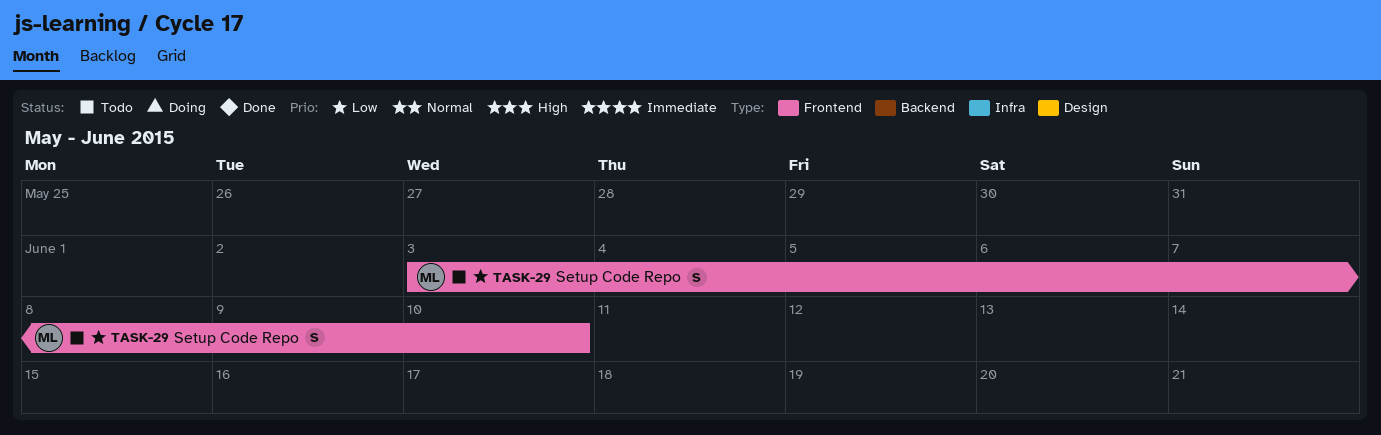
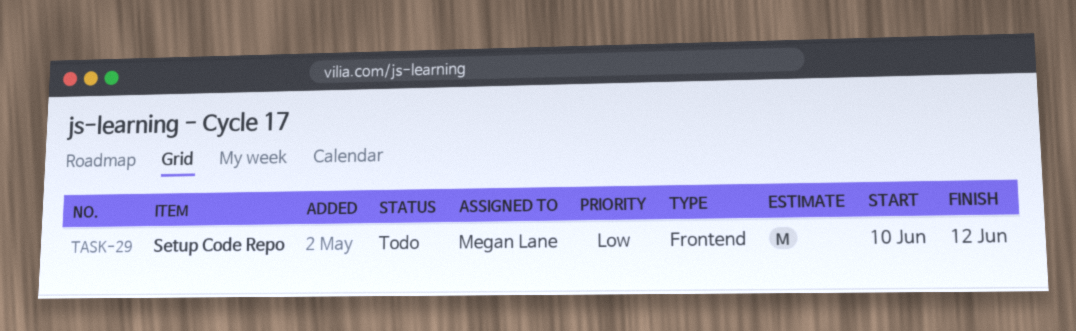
TASK-29, estimate: S -> M
TASK-29, start: Jun 3 -> Jun 10
TASK-29, due: Jun 10 -> Jun 12

